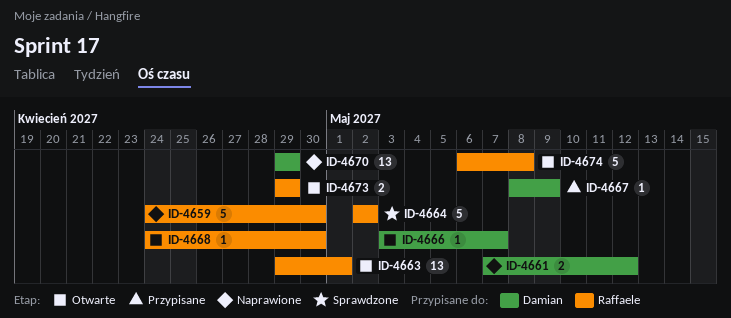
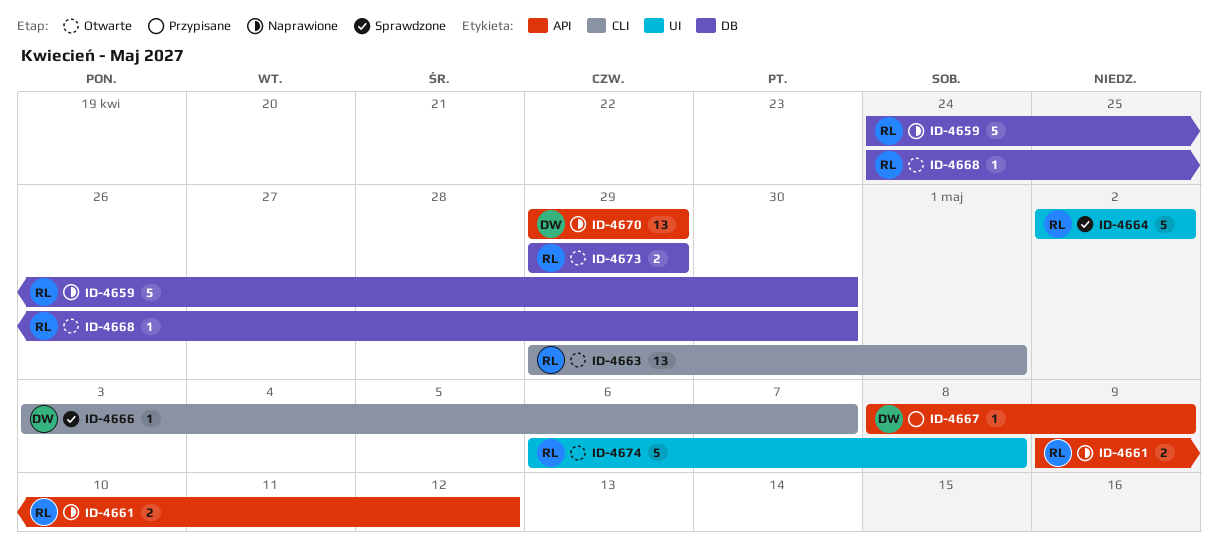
ID-4661, owner: Damian -> Raffaele
ID-4661, start: May 7 -> May 9
ID-4666, status: Otwarte -> Sprawdzone

